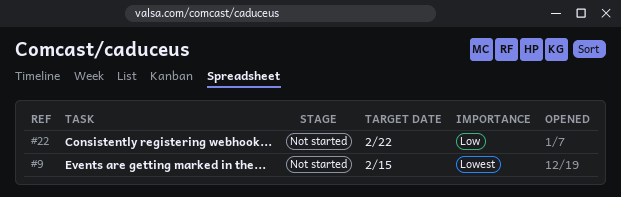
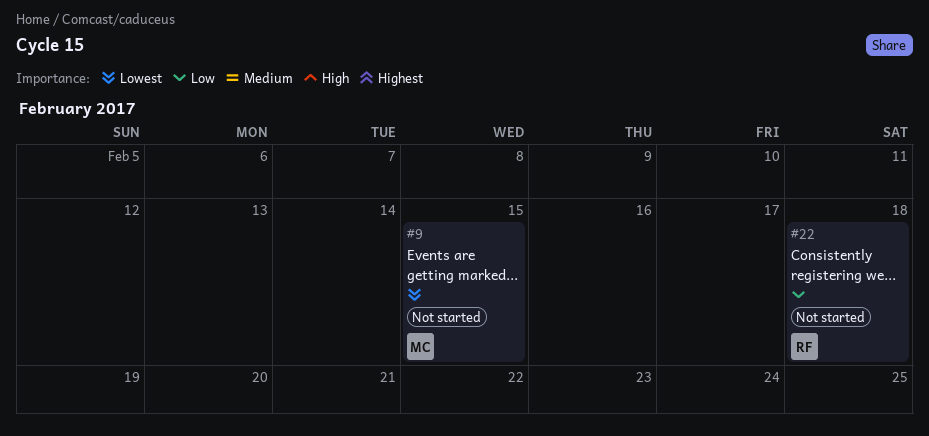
#22, due: Feb 22 -> Feb 18

